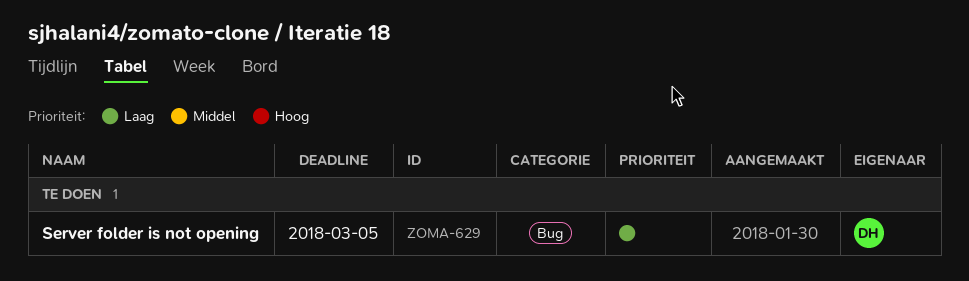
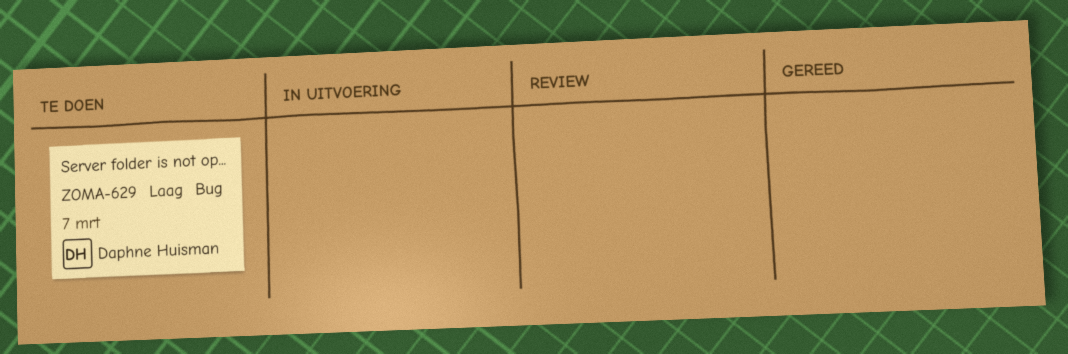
ZOMA-629, due: Mar 5 -> Mar 7

